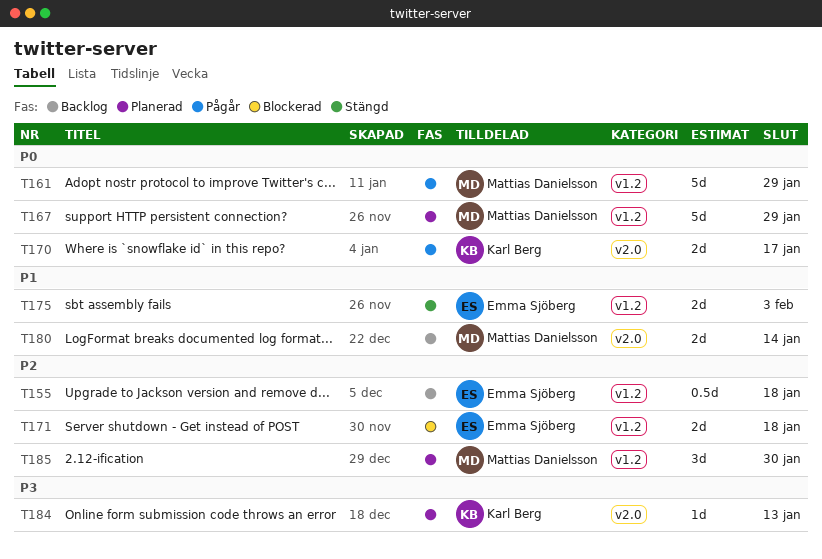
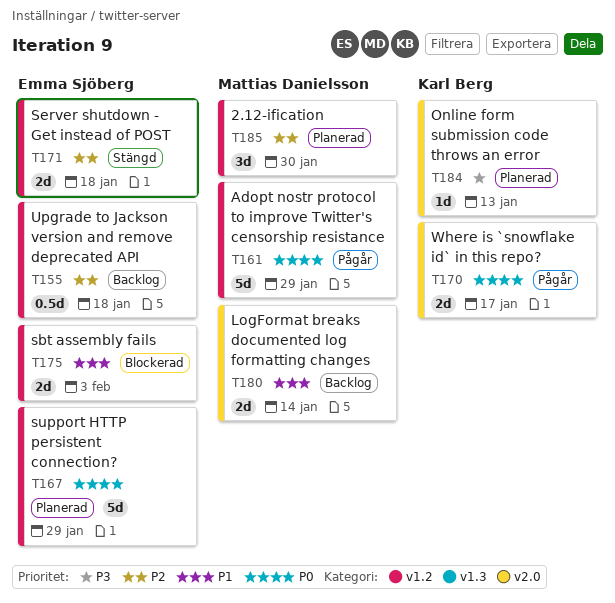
T167, owner: Mattias Danielsson -> Emma Sjöberg
T171, status: Blockerad -> Stängd
T175, status: Stängd -> Blockerad

